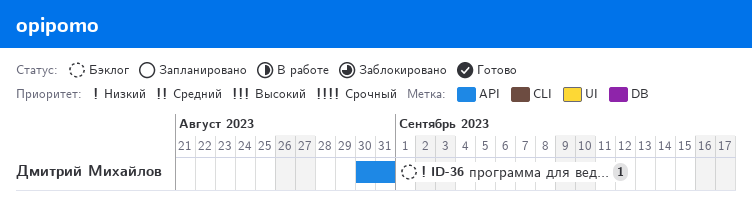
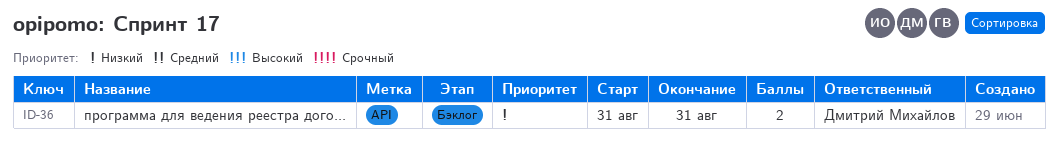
ID-36, estimate: 1 -> 2
ID-36, start: Aug 30 -> Aug 31

